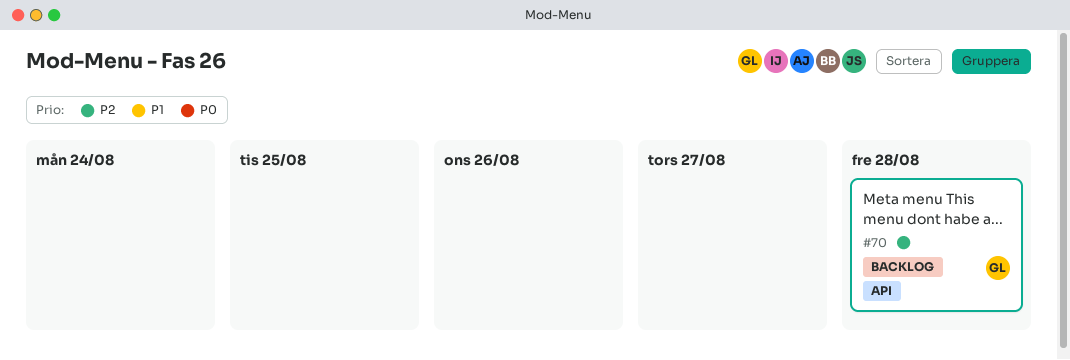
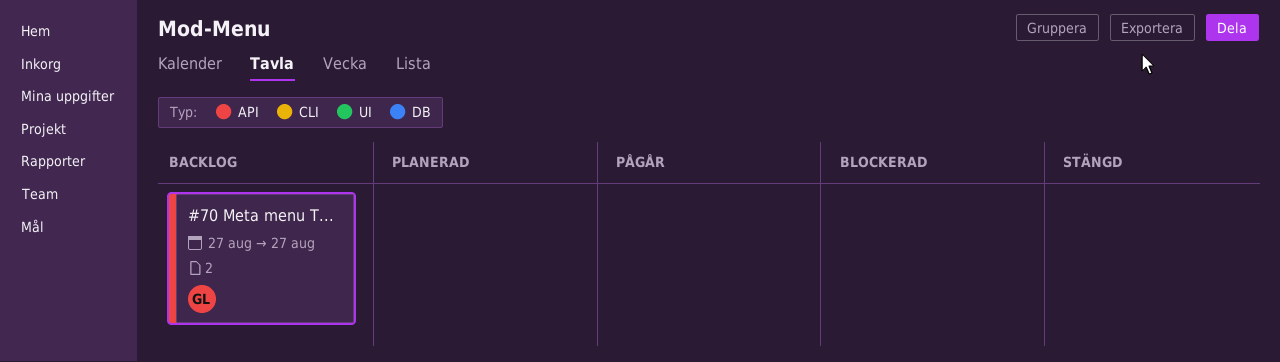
#70, due: Aug 28 -> Aug 27

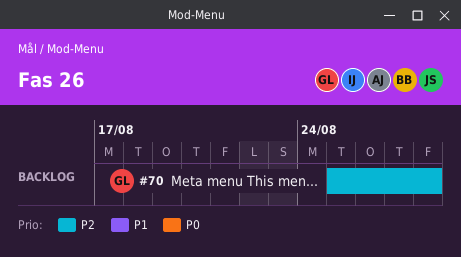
#70, start: Aug 27 -> Aug 25
#70, due: Aug 27 -> Aug 28

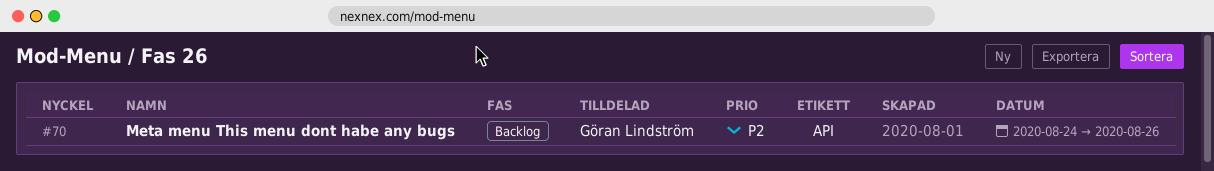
#70, start: Aug 25 -> Aug 24
#70, due: Aug 28 -> Aug 26

